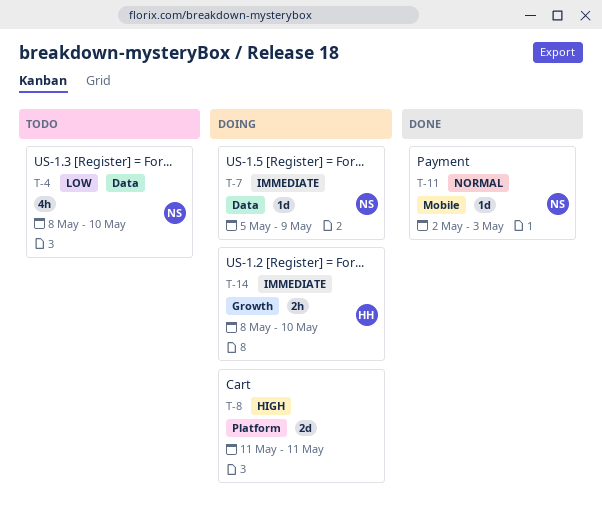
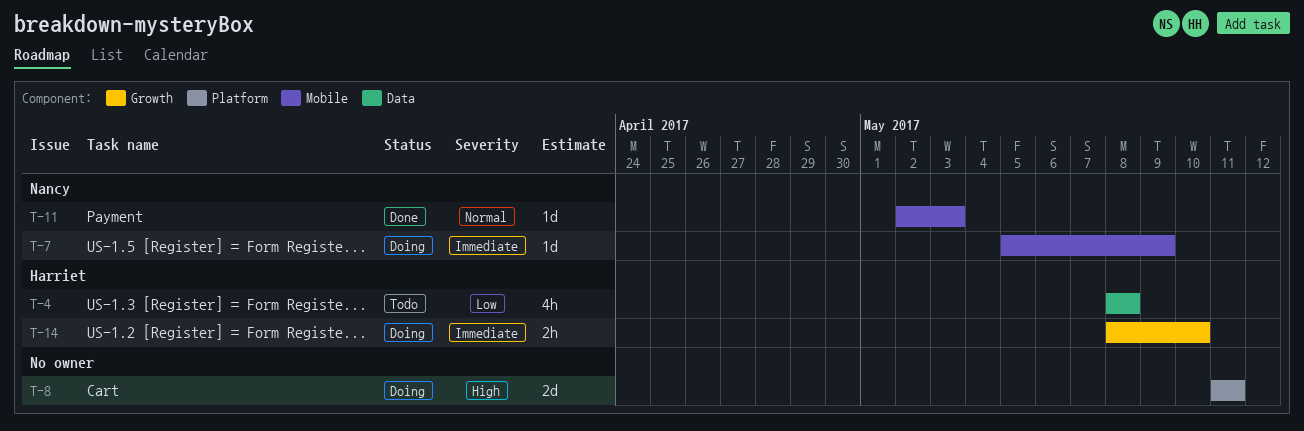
T-4, owner: Nancy -> Harriet
T-4, due: May 10 -> May 8
T-7, label: Data -> Mobile

